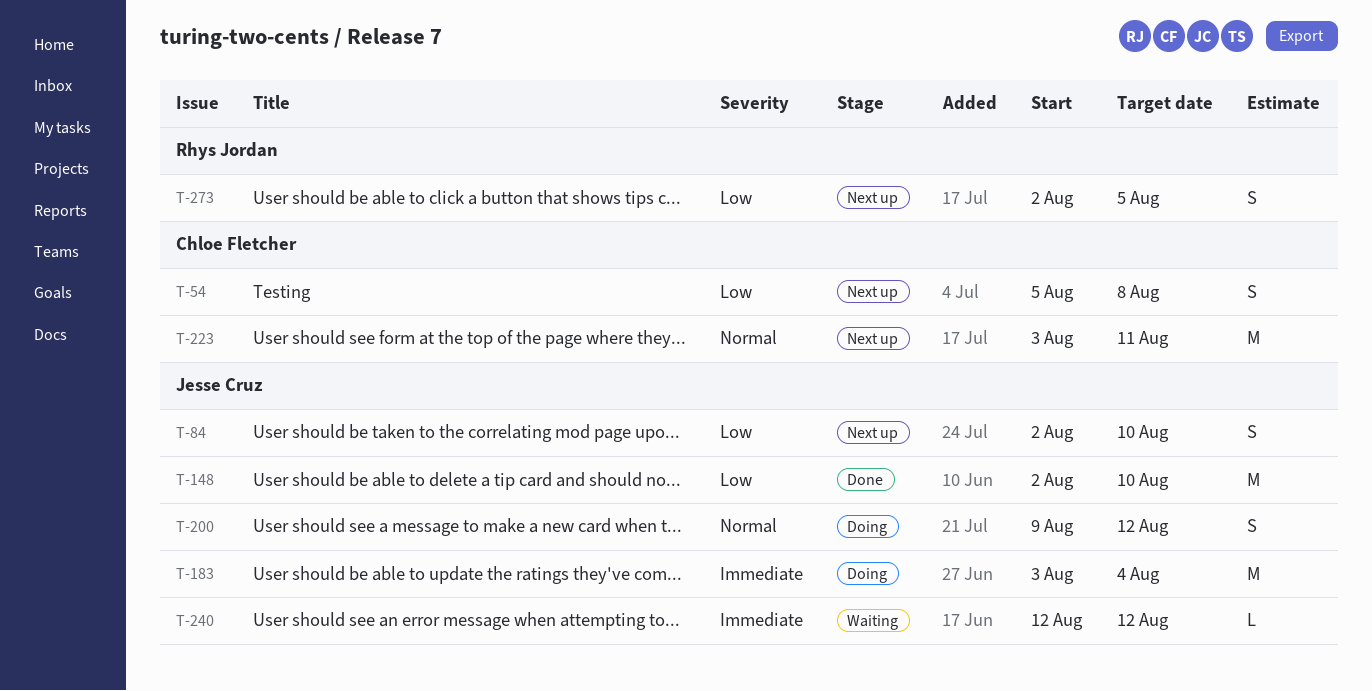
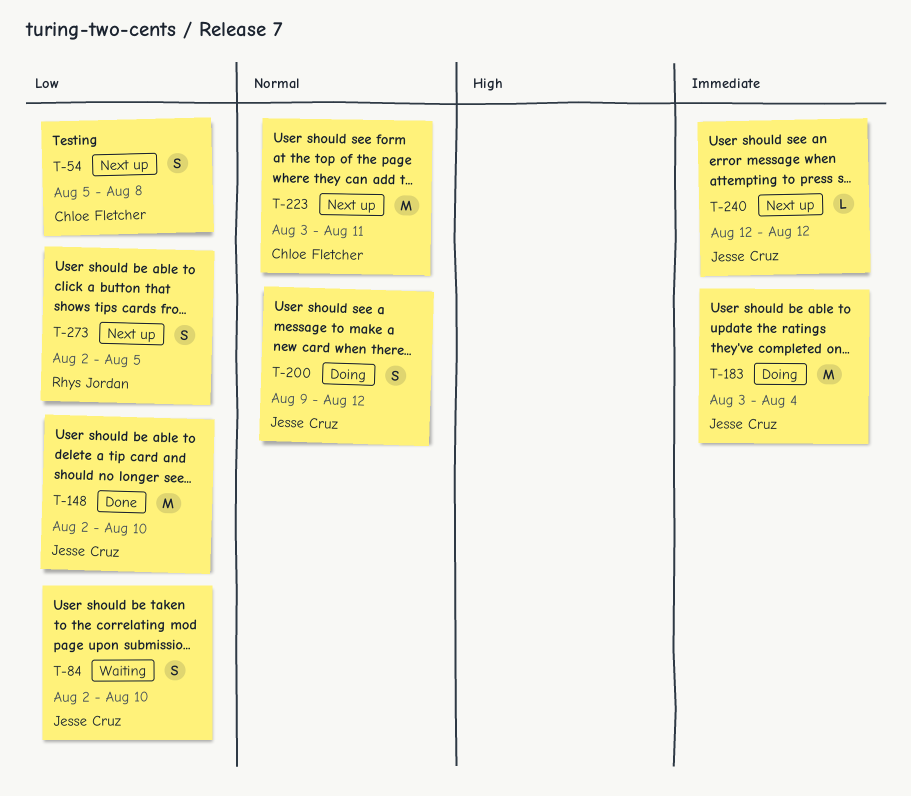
T-84, status: Next up -> Waiting
T-240, status: Waiting -> Next up

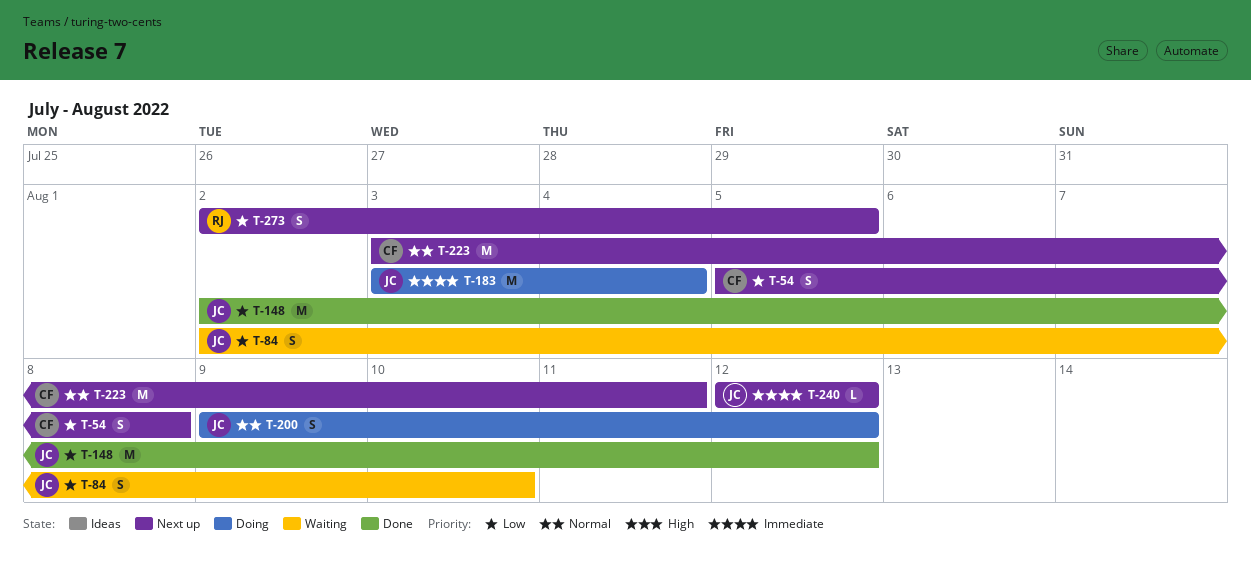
T-148, due: Aug 10 -> Aug 12

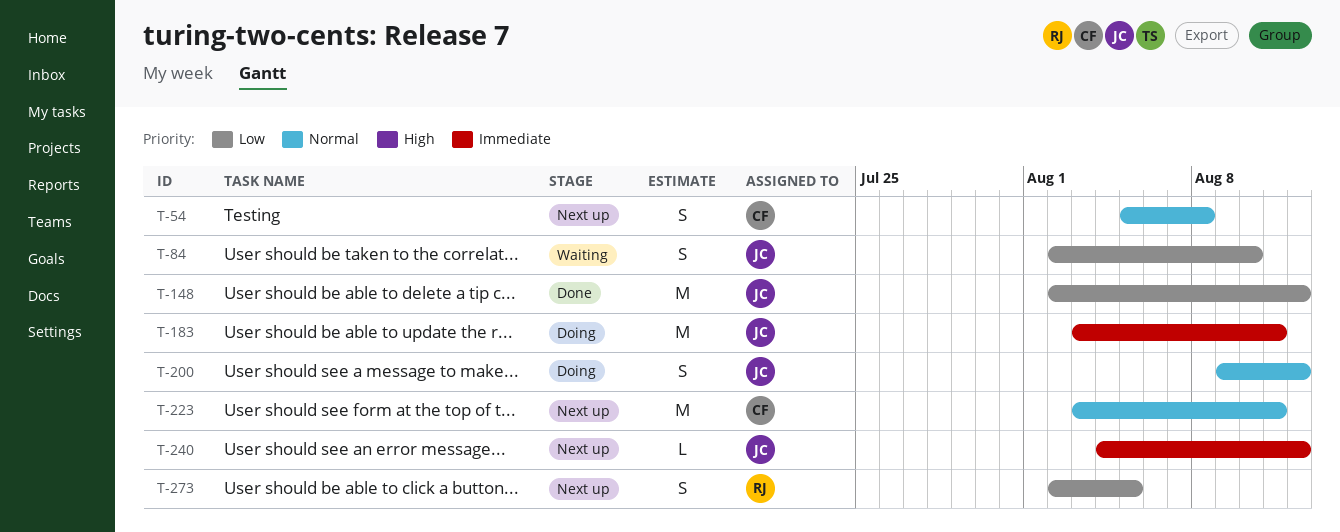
T-54, priority: Low -> Normal
T-183, due: Aug 4 -> Aug 11
T-240, start: Aug 12 -> Aug 4

